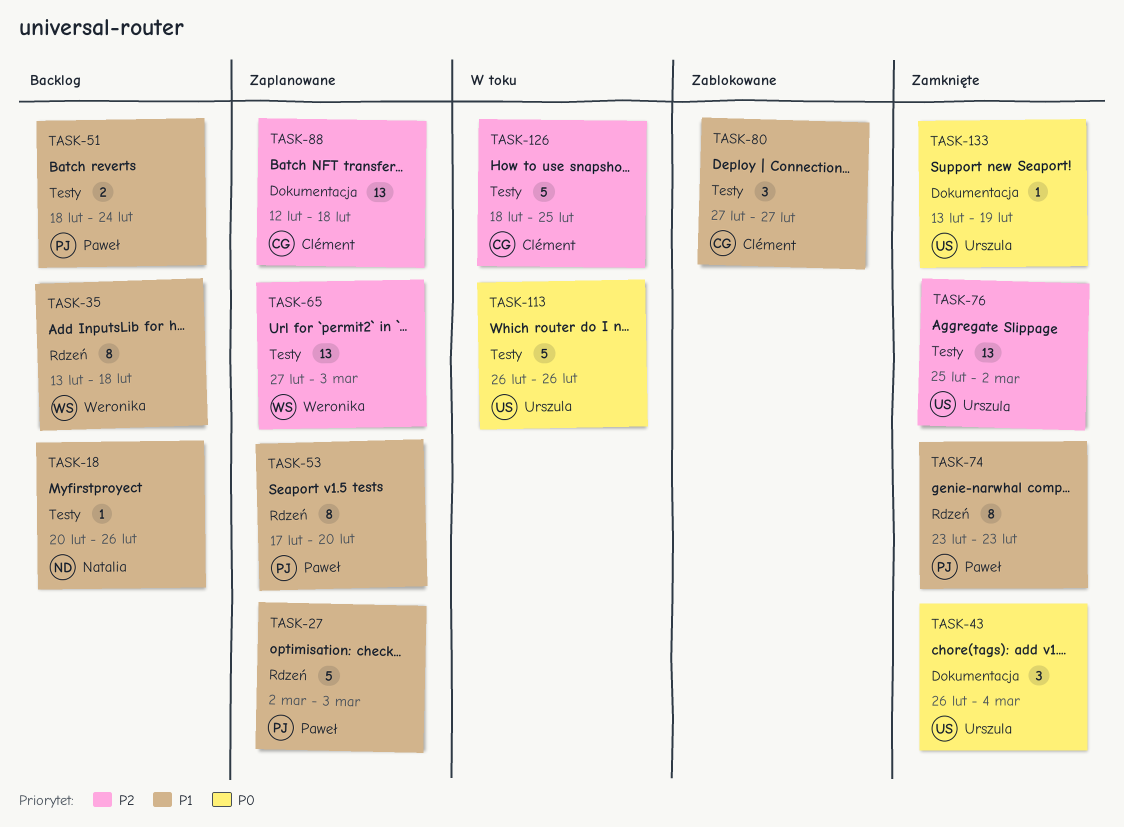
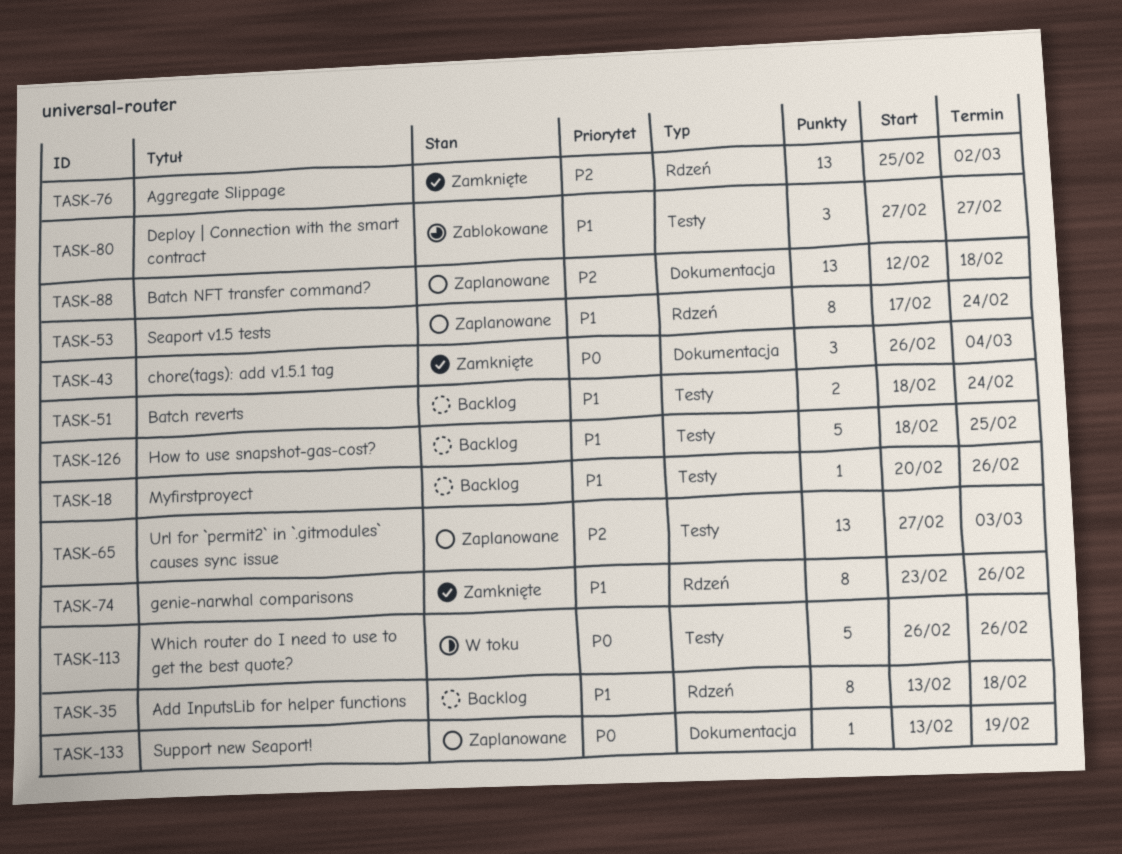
TASK-27: present -> none
TASK-53, due: Feb 20 -> Feb 24
TASK-74, due: Feb 23 -> Feb 26
TASK-76, label: Testy -> Rdzeń
TASK-126, status: W toku -> Backlog
TASK-126, priority: P2 -> P1
TASK-133, status: Zamknięte -> Zaplanowane

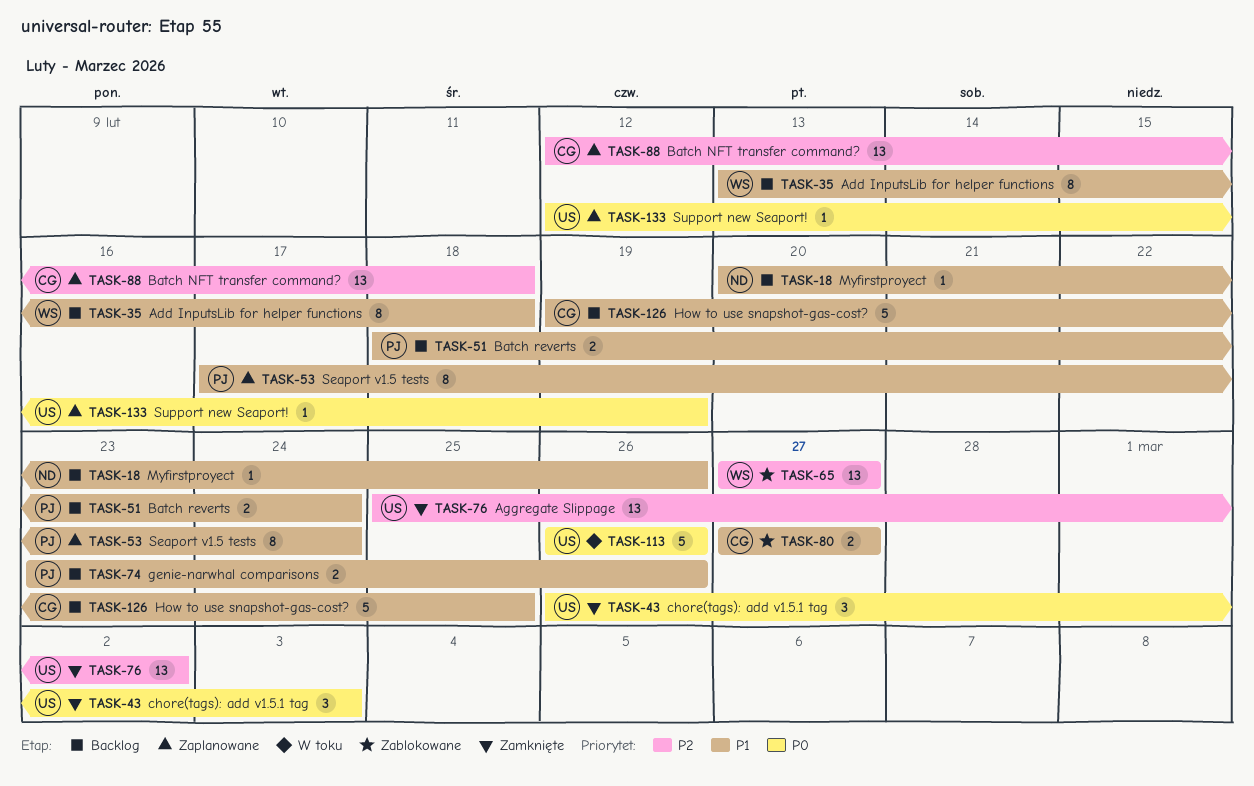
TASK-43, due: Mar 4 -> Mar 3
TASK-65, status: Zaplanowane -> Zablokowane
TASK-65, due: Mar 3 -> Feb 27
TASK-74, status: Zamknięte -> Backlog
TASK-74, estimate: 8 -> 2
TASK-80, estimate: 3 -> 2
TASK-126, start: Feb 18 -> Feb 19
TASK-133, start: Feb 13 -> Feb 12

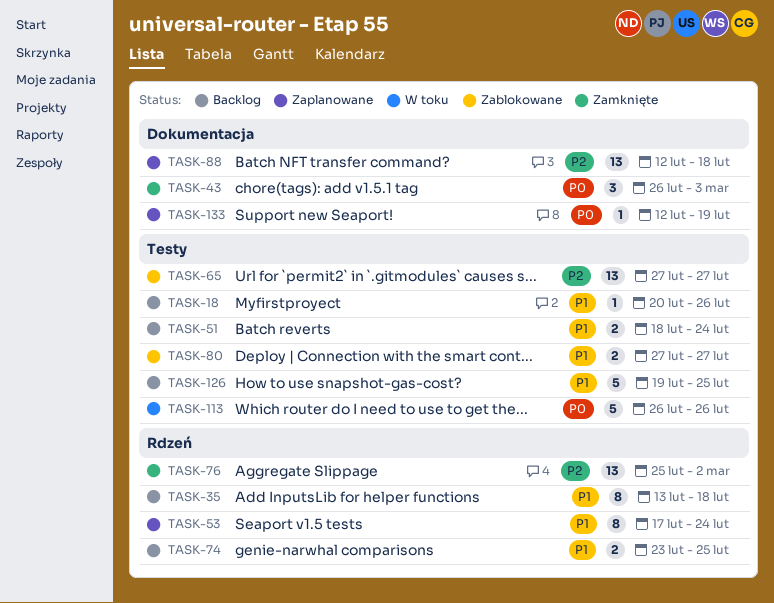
TASK-74, due: Feb 26 -> Feb 25

